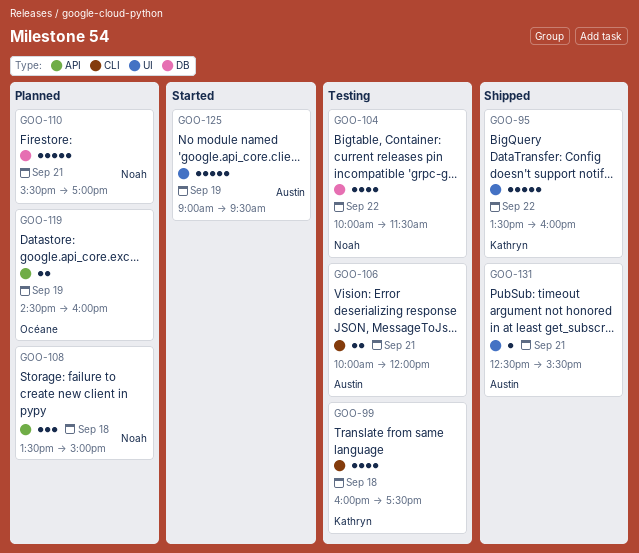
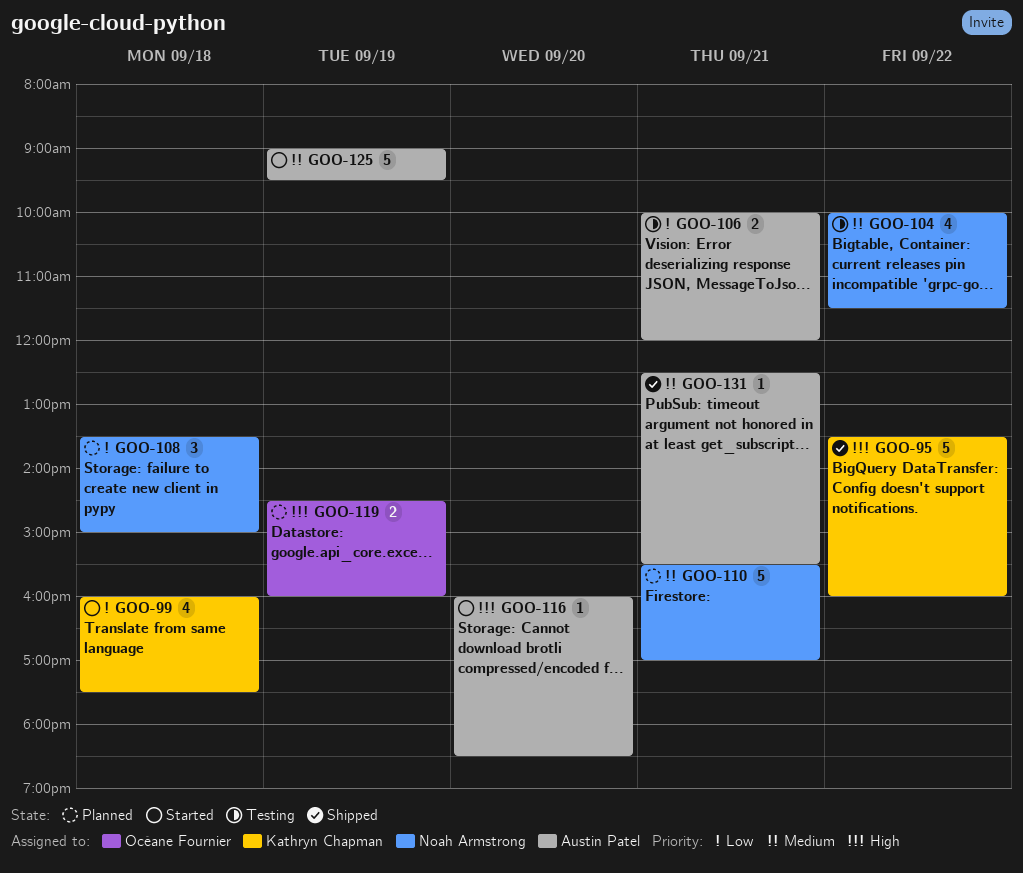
GOO-99, status: Testing -> Started
GOO-116: none -> present

